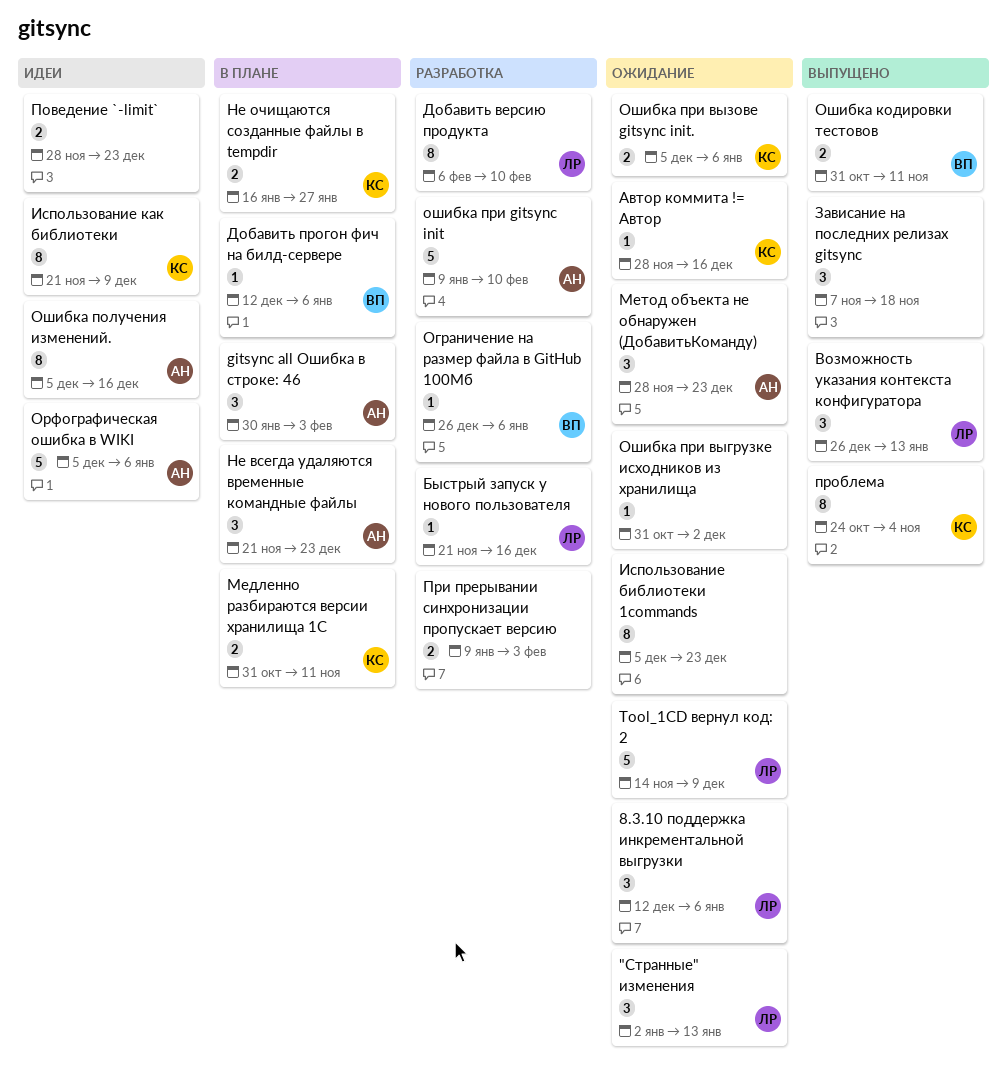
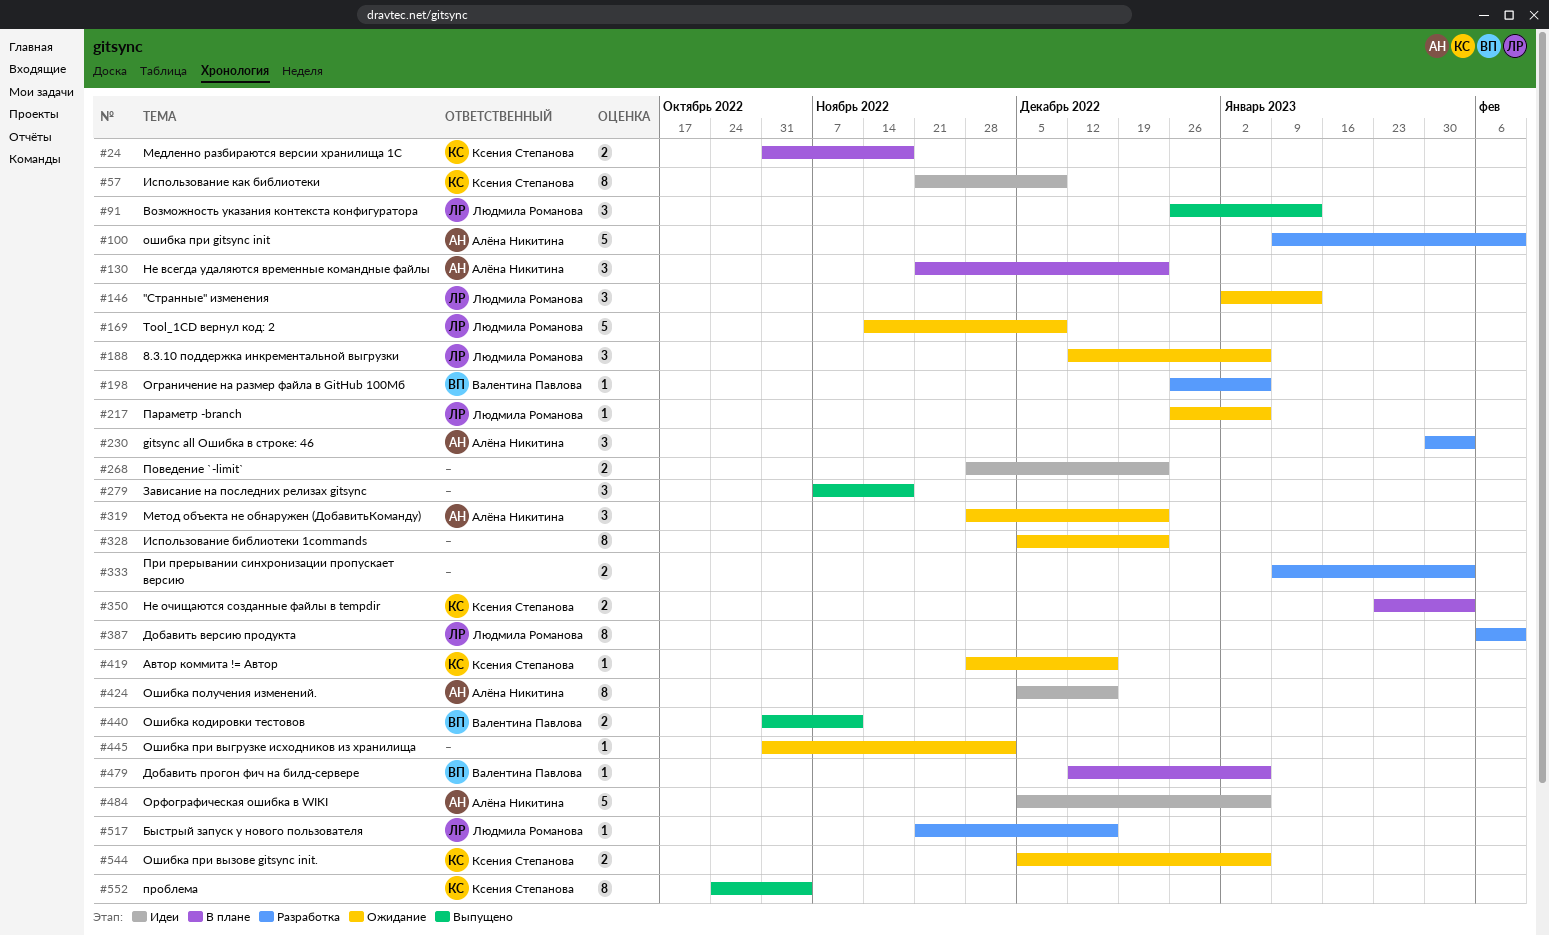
gitsync all Ошибка в строке: 46, status: В плане -> Разработка
Медленно разбираются версии хранилища 1С, due: Nov 11 -> Nov 18
Не очищаются созданные файлы в tempdir, start: Jan 16 -> Jan 23
Не очищаются созданные файлы в tempdir, due: Jan 27 -> Feb 3
Параметр -branch: none -> present

